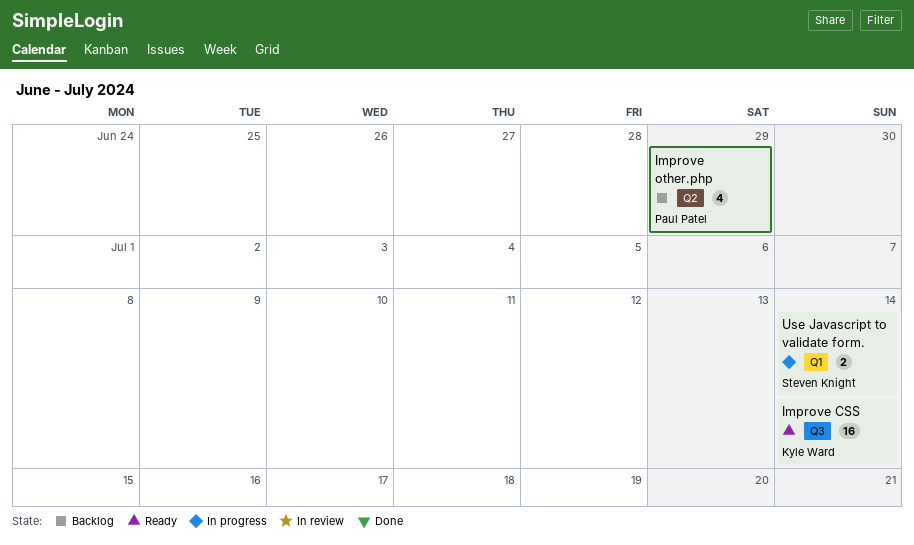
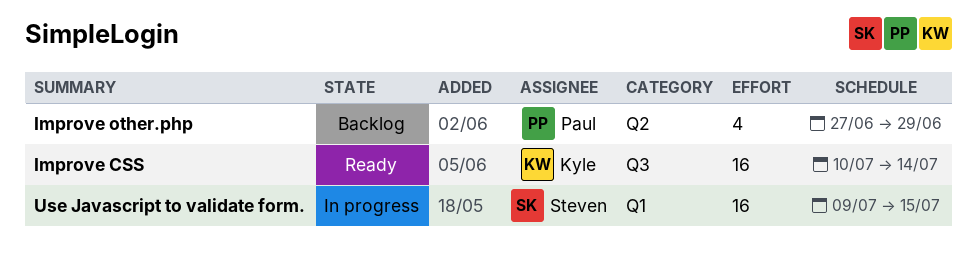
Use Javascript to validate form., estimate: 2 -> 16
Use Javascript to validate form., due: Jul 14 -> Jul 15

